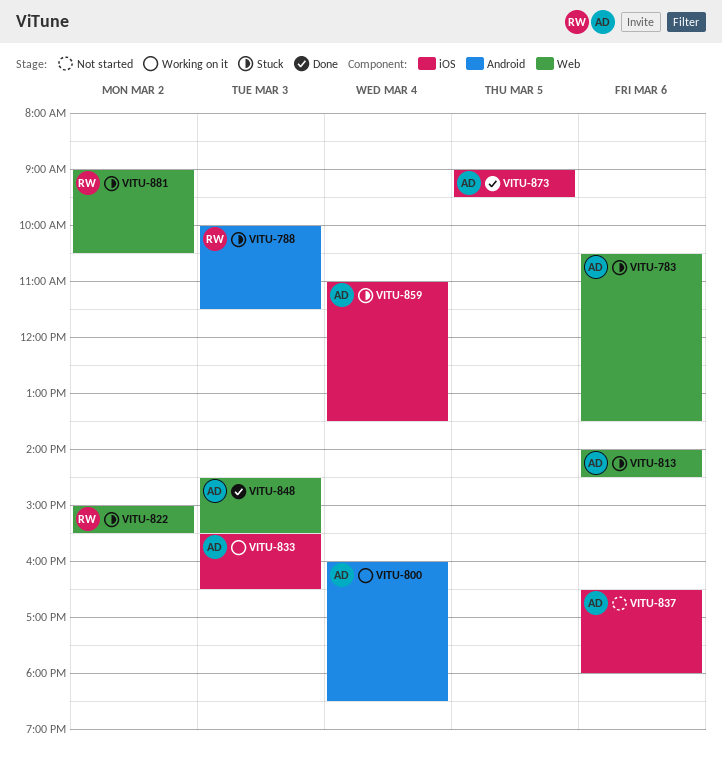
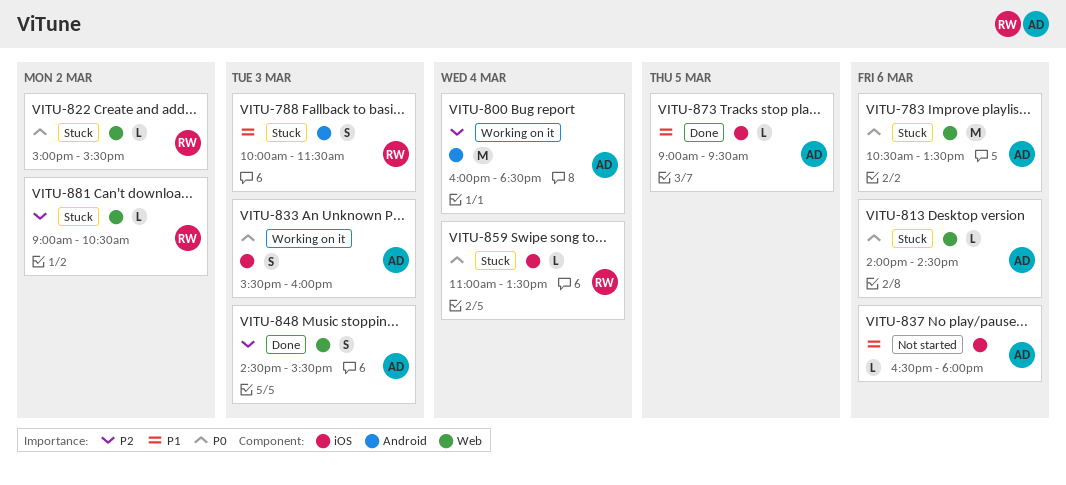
VITU-833, ends: 16:30 -> 16:00
VITU-859, owner: AD -> RW

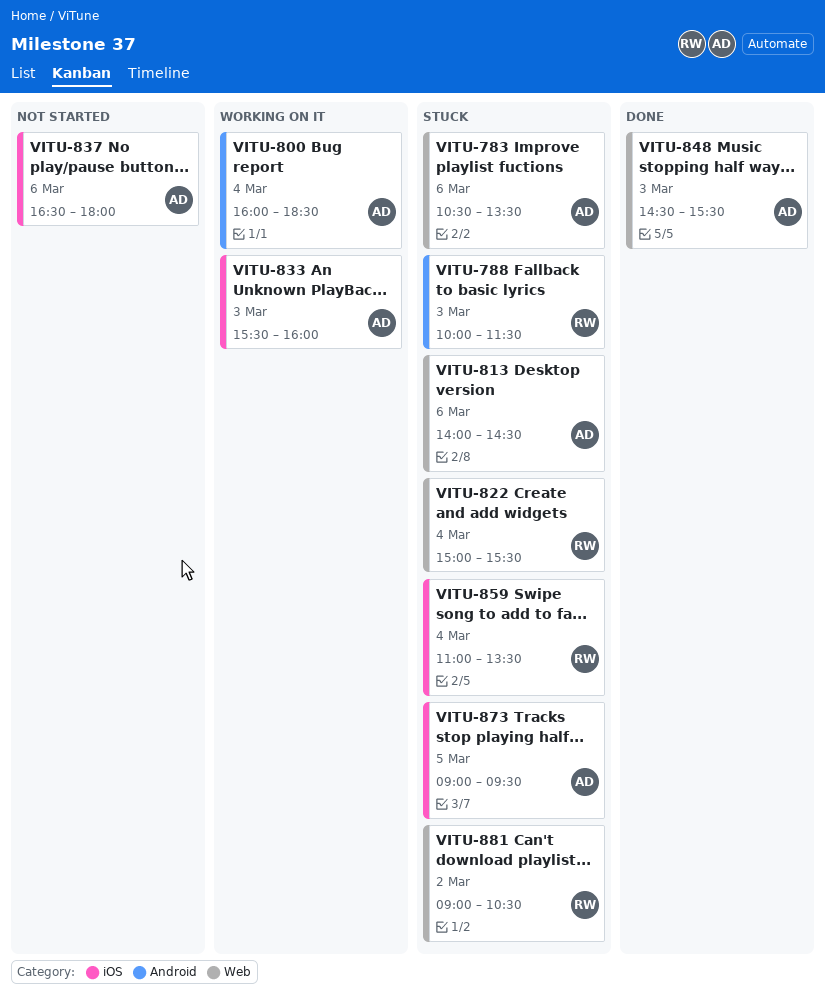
VITU-822, day: Mar 2 -> Mar 4
VITU-873, status: Done -> Stuck

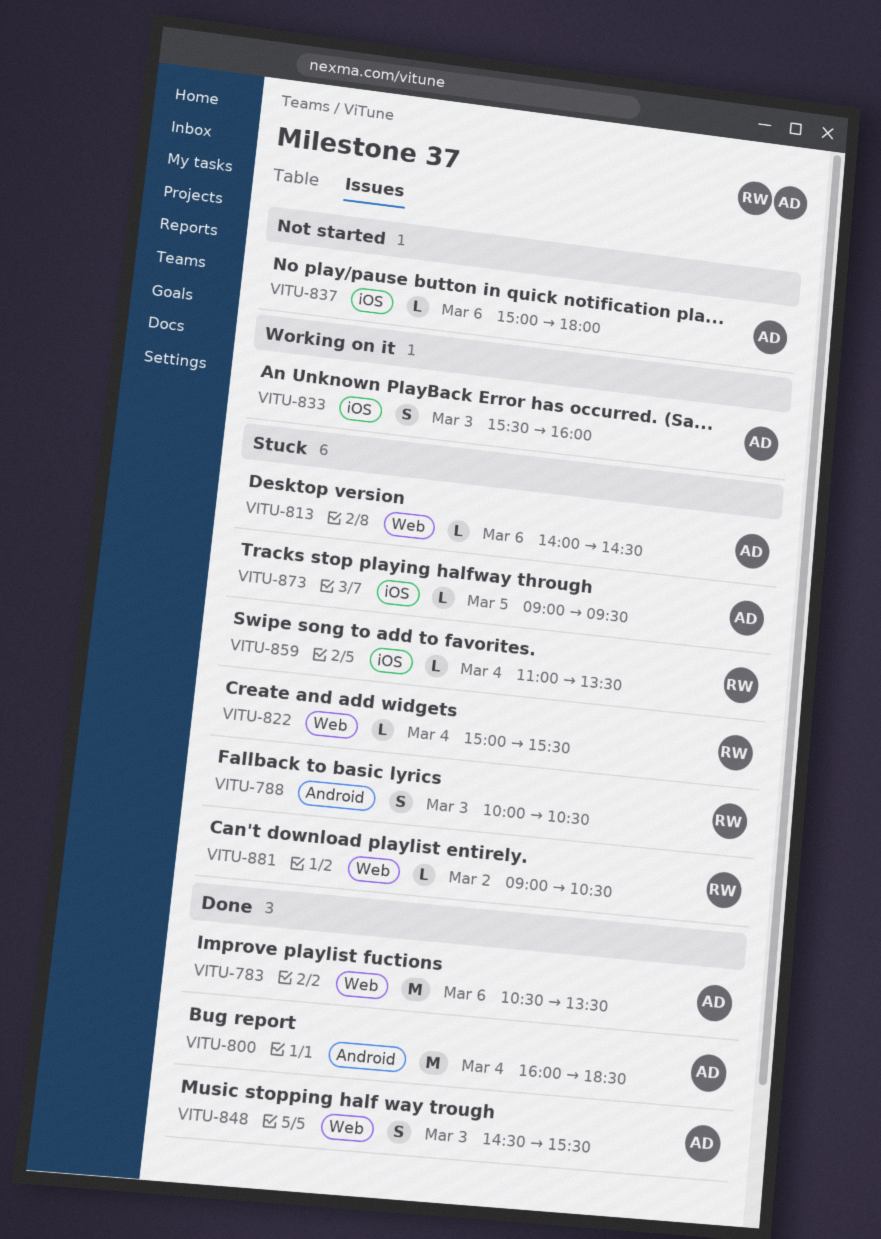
VITU-783, status: Stuck -> Done
VITU-788, ends: 11:30 -> 10:30
VITU-800, status: Working on it -> Done
VITU-837, begins: 16:30 -> 15:00

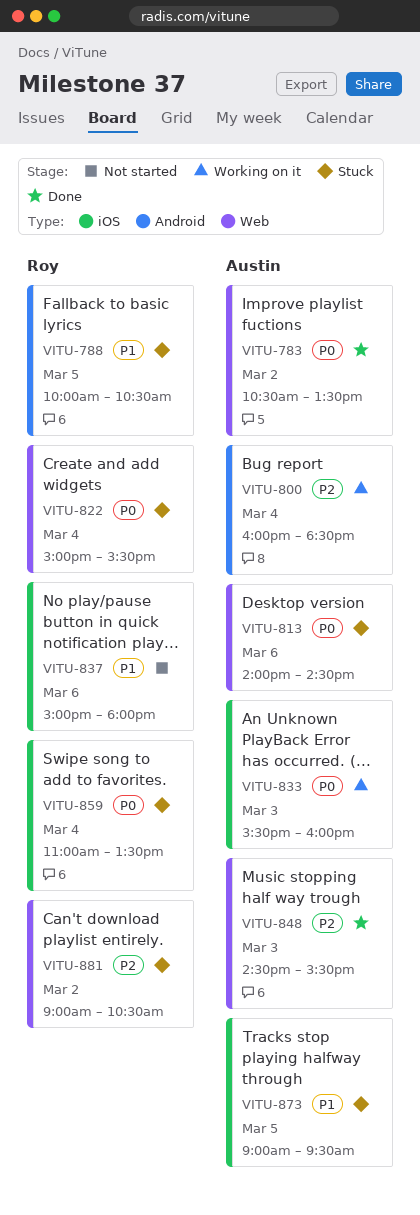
VITU-783, day: Mar 6 -> Mar 2
VITU-788, day: Mar 3 -> Mar 5
VITU-800, status: Done -> Working on it
VITU-837, owner: Austin -> Roy

